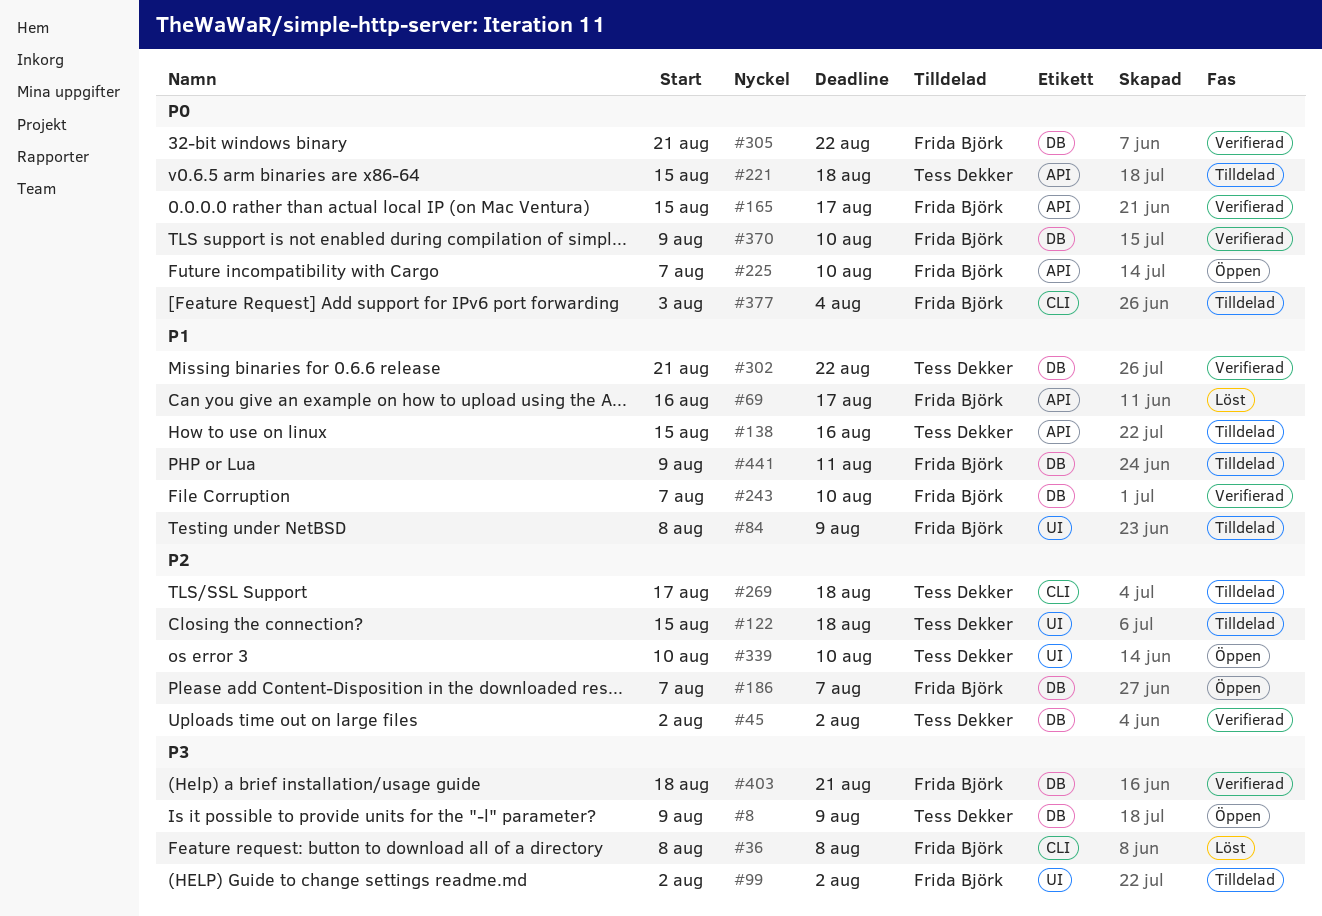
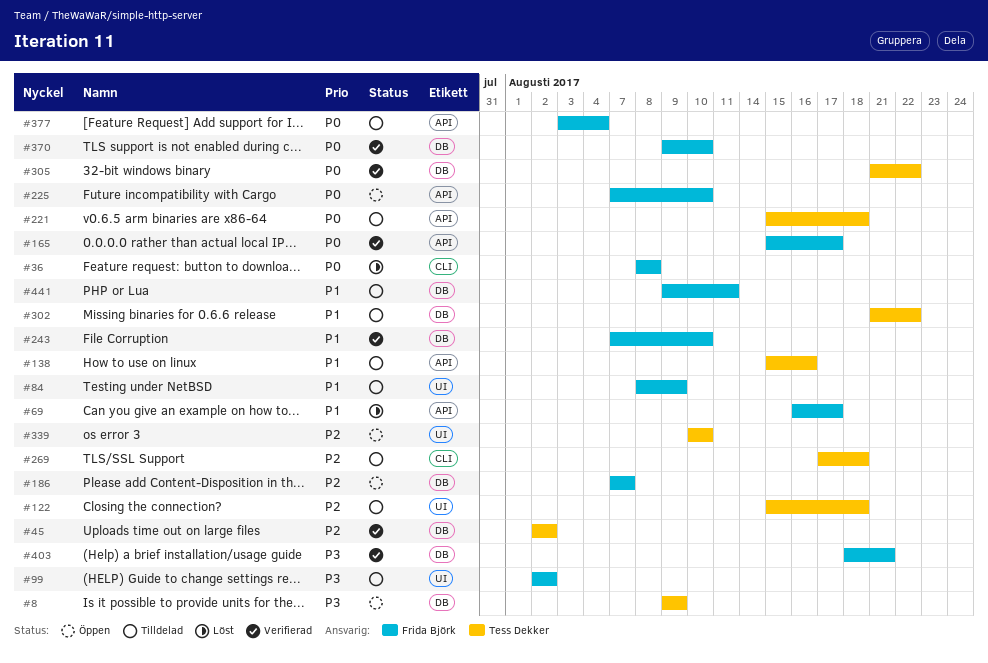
#36, priority: P3 -> P0
#302, status: Verifierad -> Tilldelad
#305, owner: Frida Björk -> Tess Dekker
#377, label: CLI -> API

